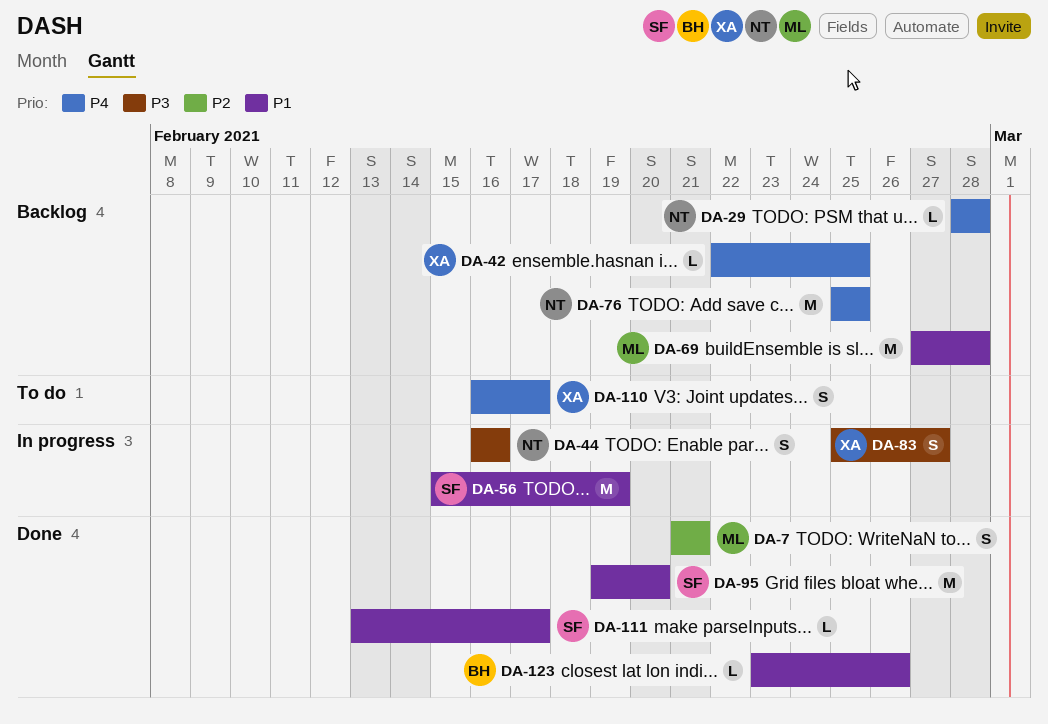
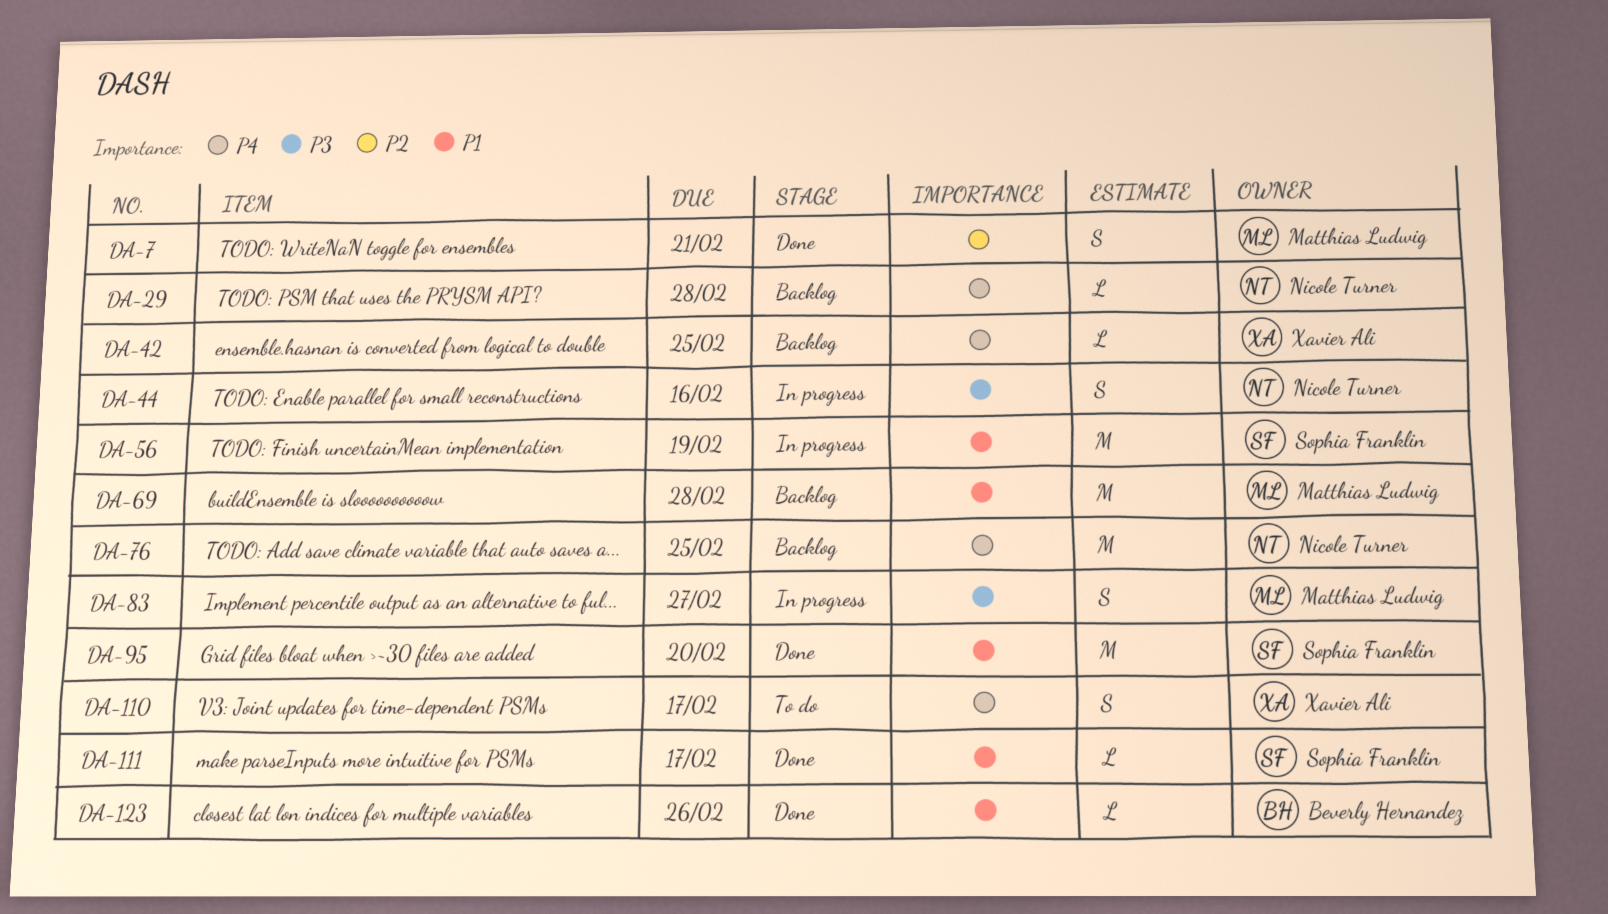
DA-83, owner: Xavier Ali -> Matthias Ludwig

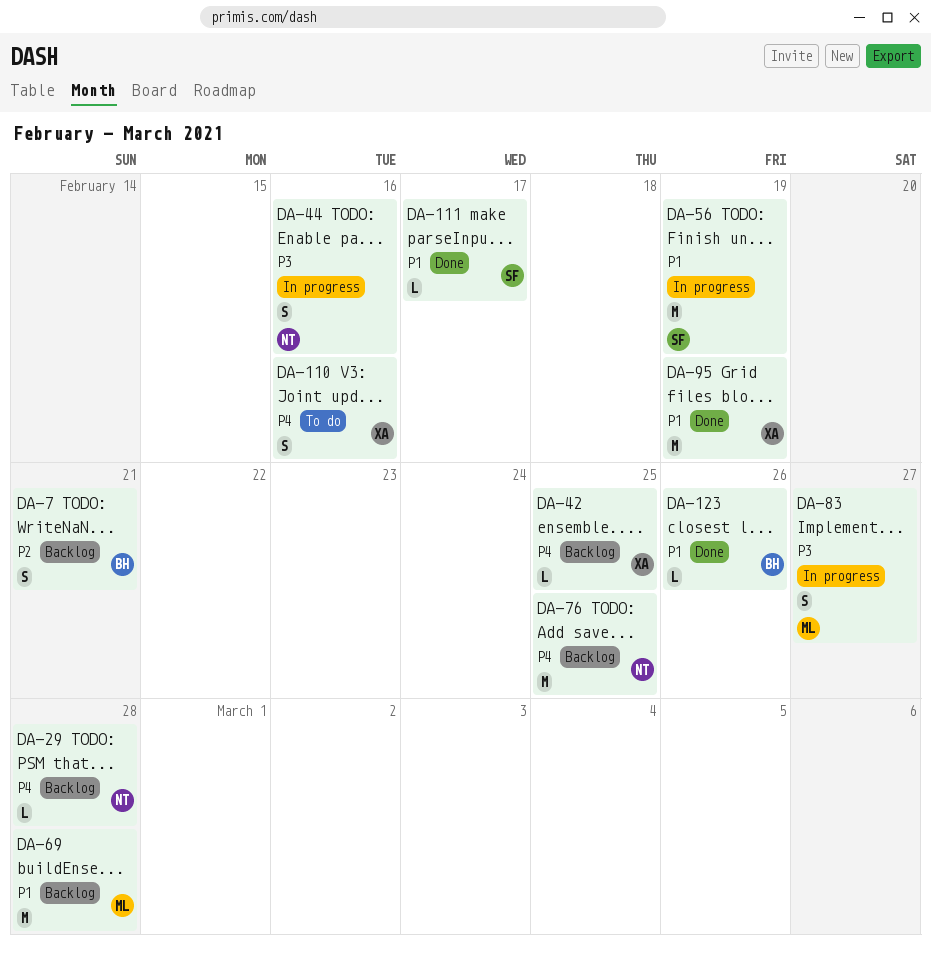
DA-7, status: Done -> Backlog
DA-7, owner: Matthias Ludwig -> Beverly Hernandez
DA-95, owner: Sophia Franklin -> Xavier Ali
DA-95, due: Feb 20 -> Feb 19
DA-110, due: Feb 17 -> Feb 16

